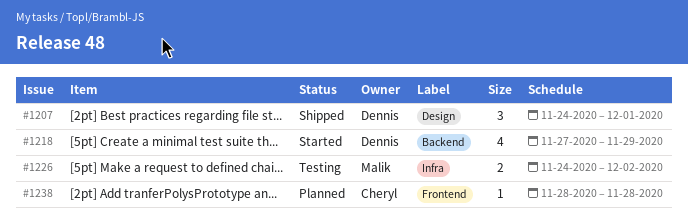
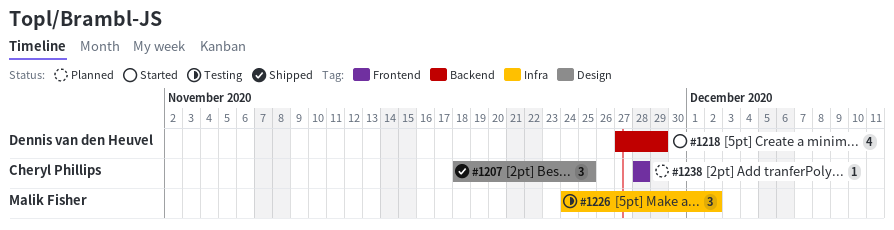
#1207, owner: Dennis van den Heuvel -> Cheryl Phillips
#1207, start: Nov 24 -> Nov 18
#1207, due: Dec 1 -> Nov 25
#1226, estimate: 2 -> 3

